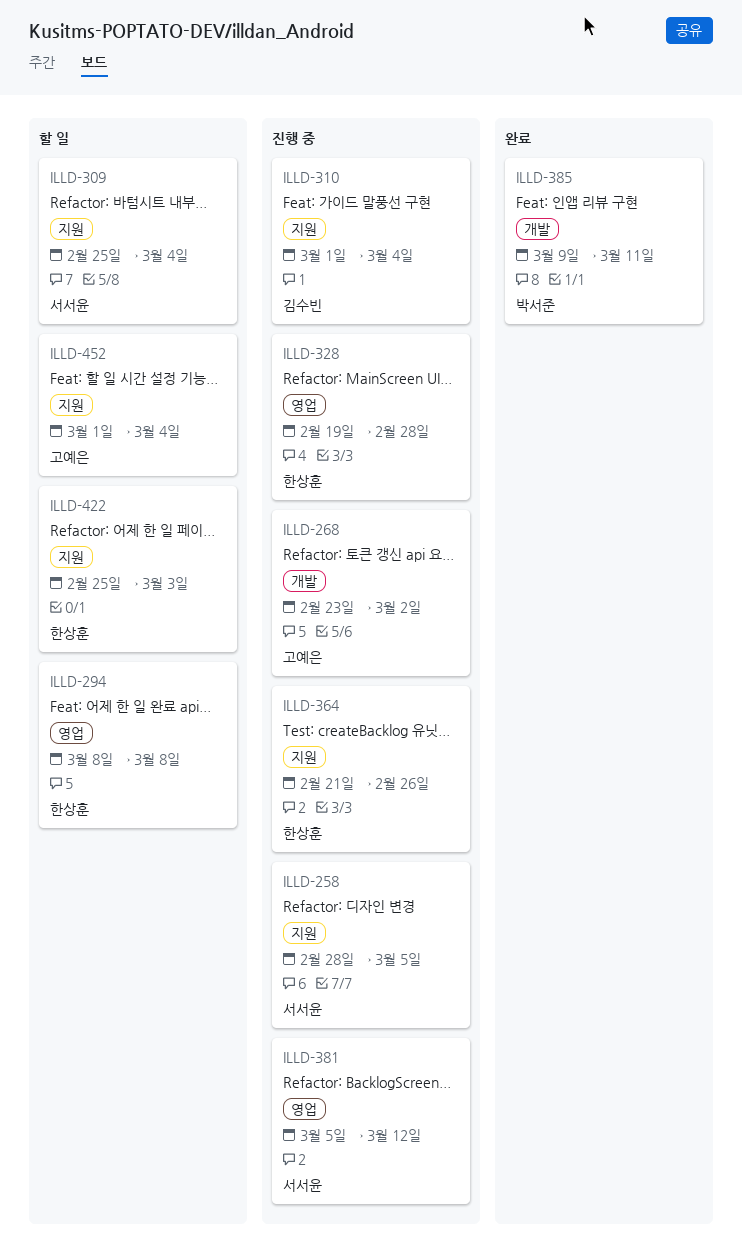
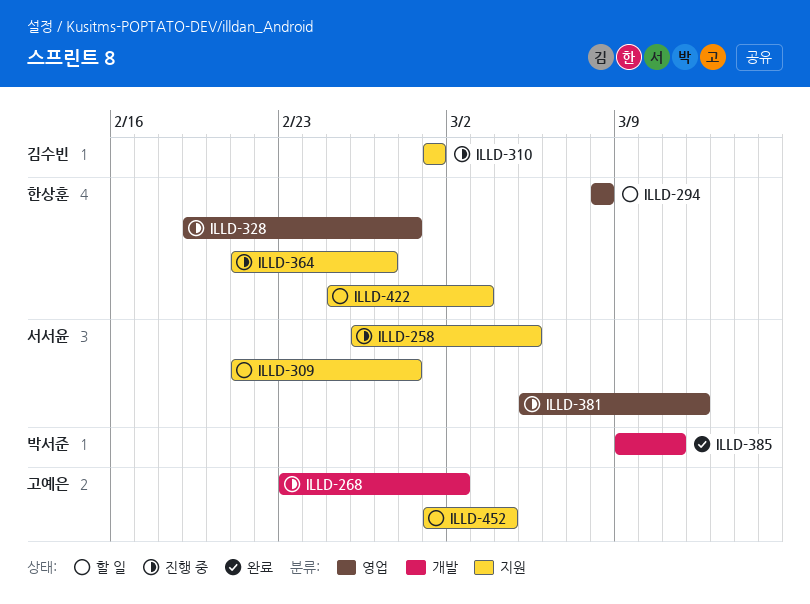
ILLD-258, start: Feb 28 -> Feb 26
ILLD-309, start: Feb 25 -> Feb 21
ILLD-309, due: Mar 4 -> Feb 28
ILLD-310, due: Mar 4 -> Mar 1
ILLD-364, due: Feb 26 -> Feb 27

